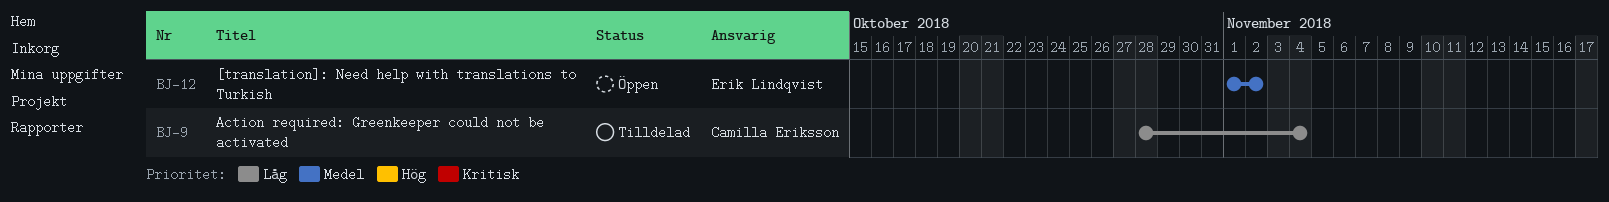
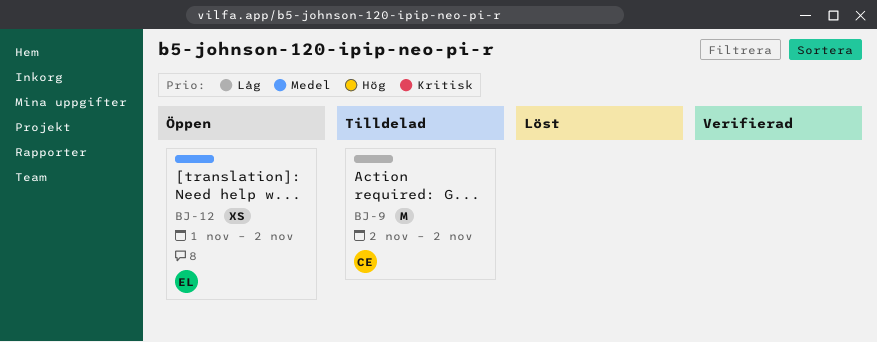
BJ-9, start: Oct 28 -> Nov 2
BJ-9, due: Nov 4 -> Nov 2

